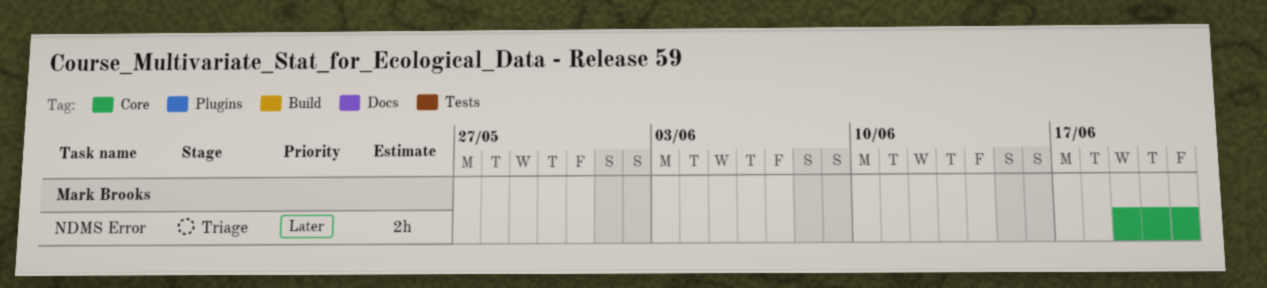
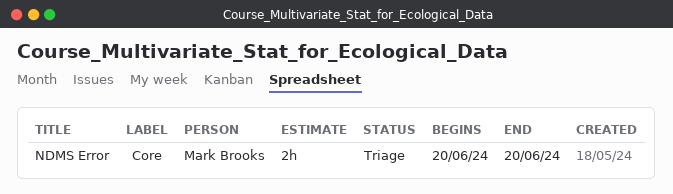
NDMS Error, start: Jun 19 -> Jun 20
NDMS Error, due: Jun 21 -> Jun 20

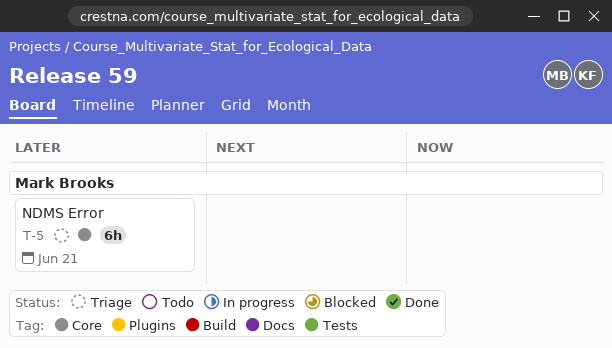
NDMS Error, estimate: 2h -> 6h
NDMS Error, due: Jun 20 -> Jun 21

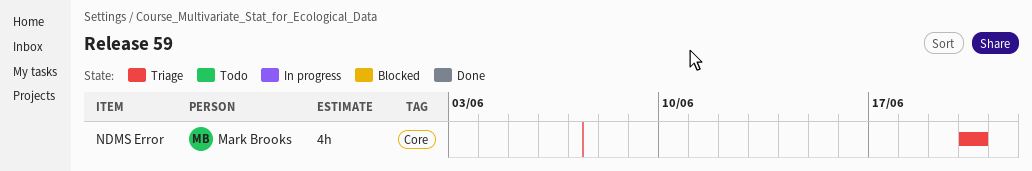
NDMS Error, estimate: 6h -> 4h
NDMS Error, due: Jun 21 -> Jun 20

